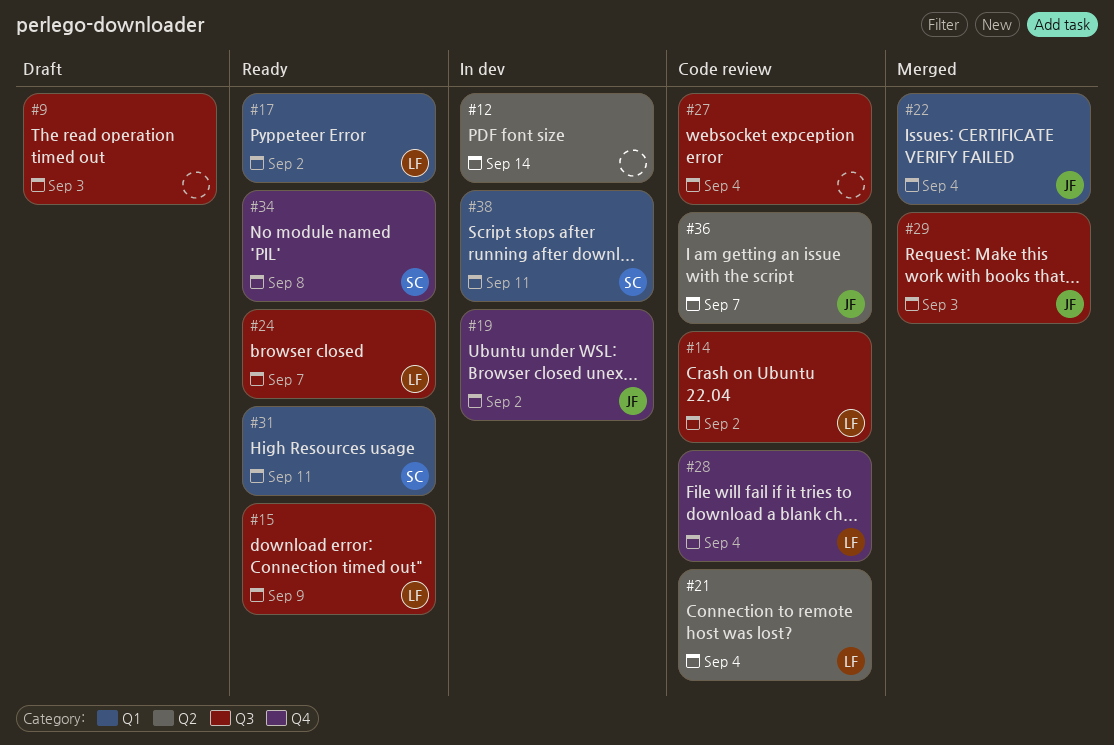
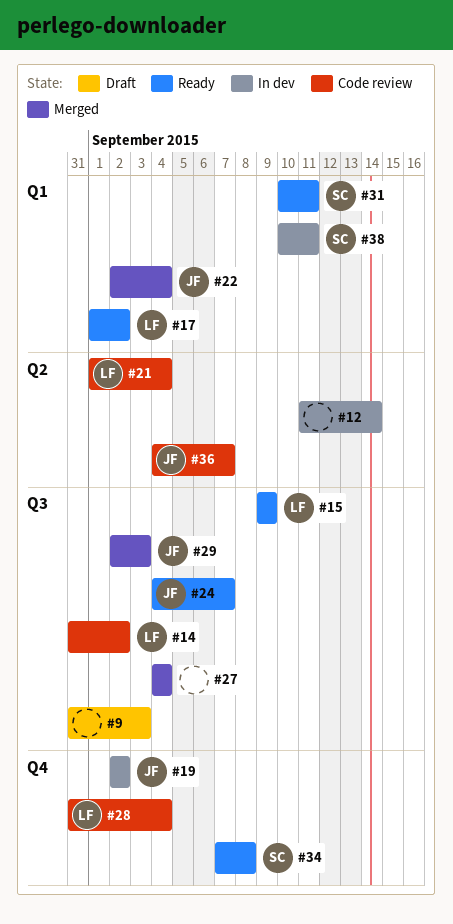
#24, owner: LF -> JF
#27, status: Code review -> Merged

